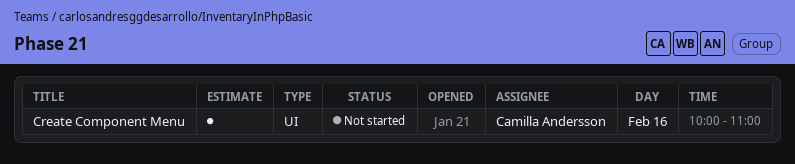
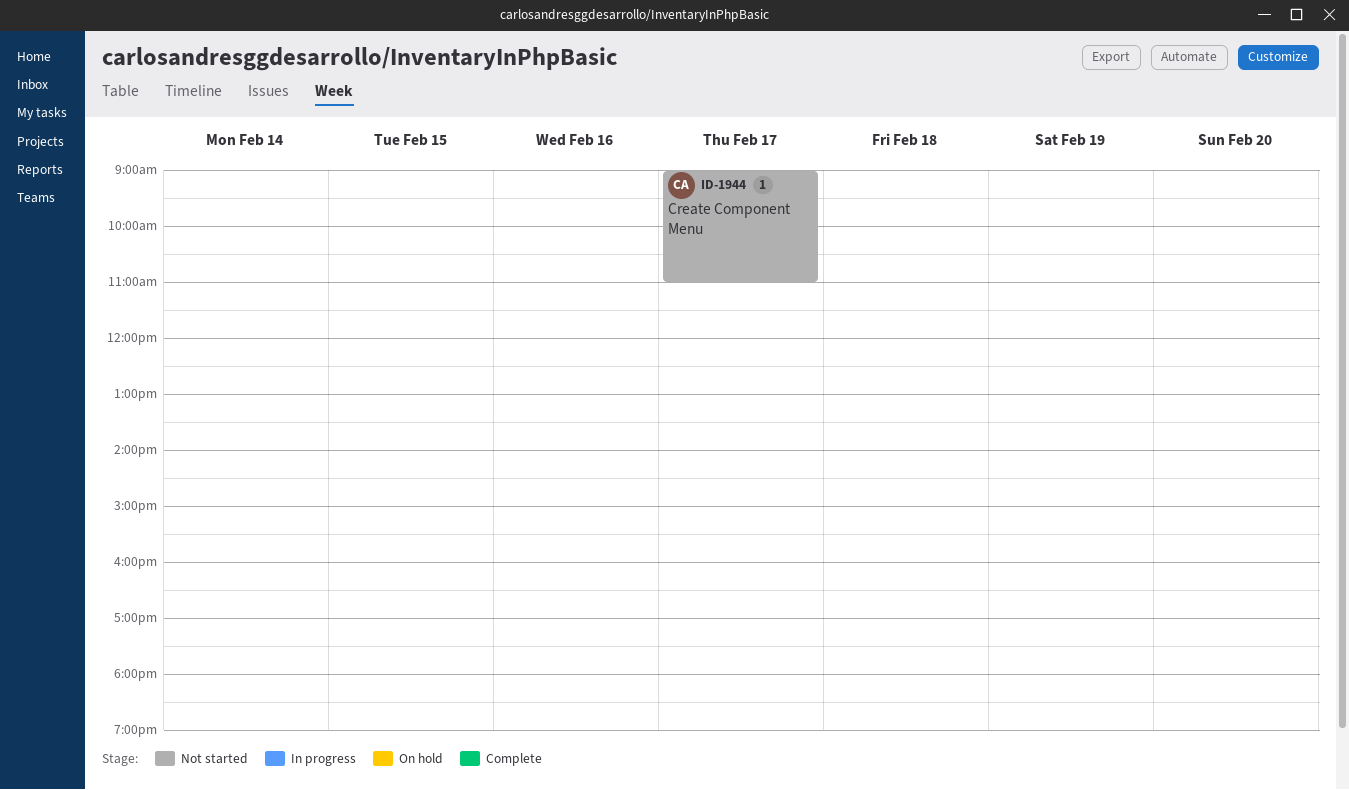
Create Component Menu, day: Feb 16 -> Feb 17
Create Component Menu, begins: 10:00 -> 09:00

